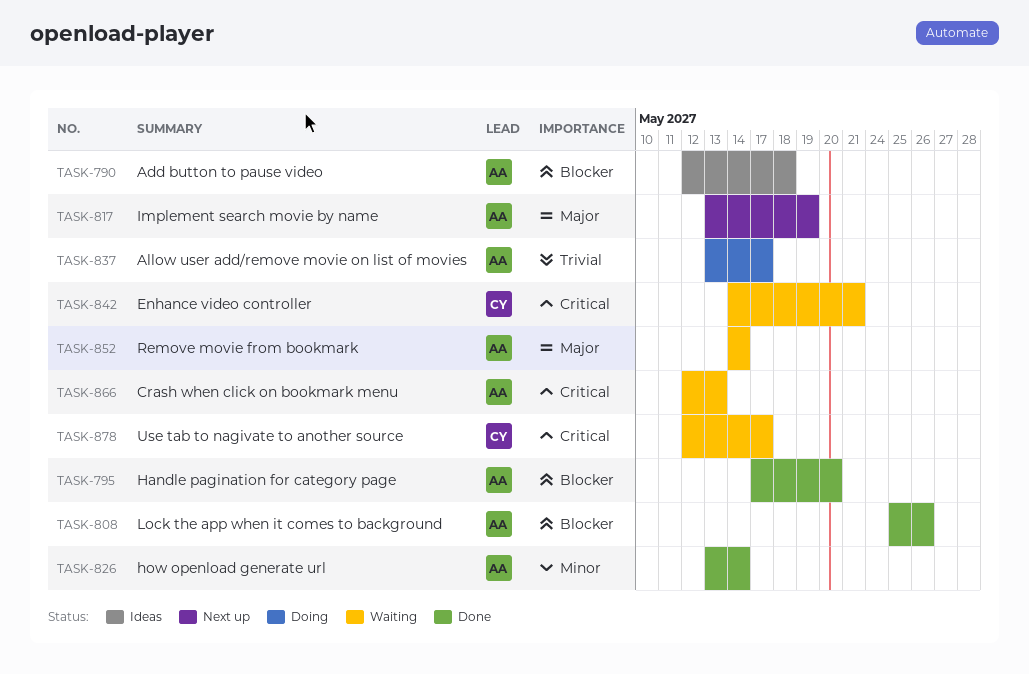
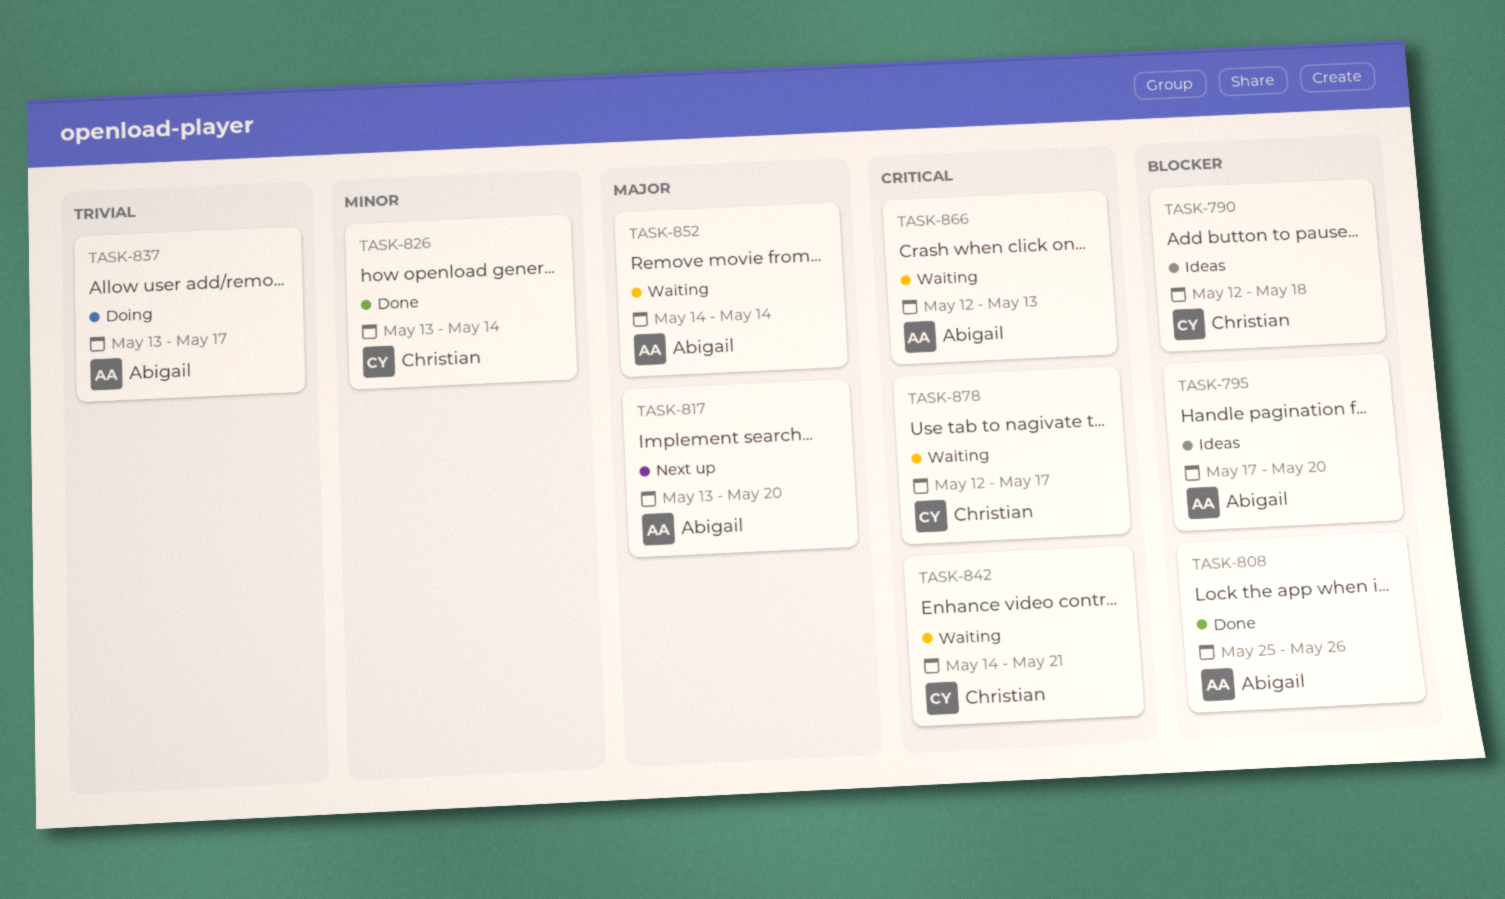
TASK-790, owner: Abigail -> Christian
TASK-795, status: Done -> Ideas
TASK-817, due: May 19 -> May 20
TASK-826, owner: Abigail -> Christian

